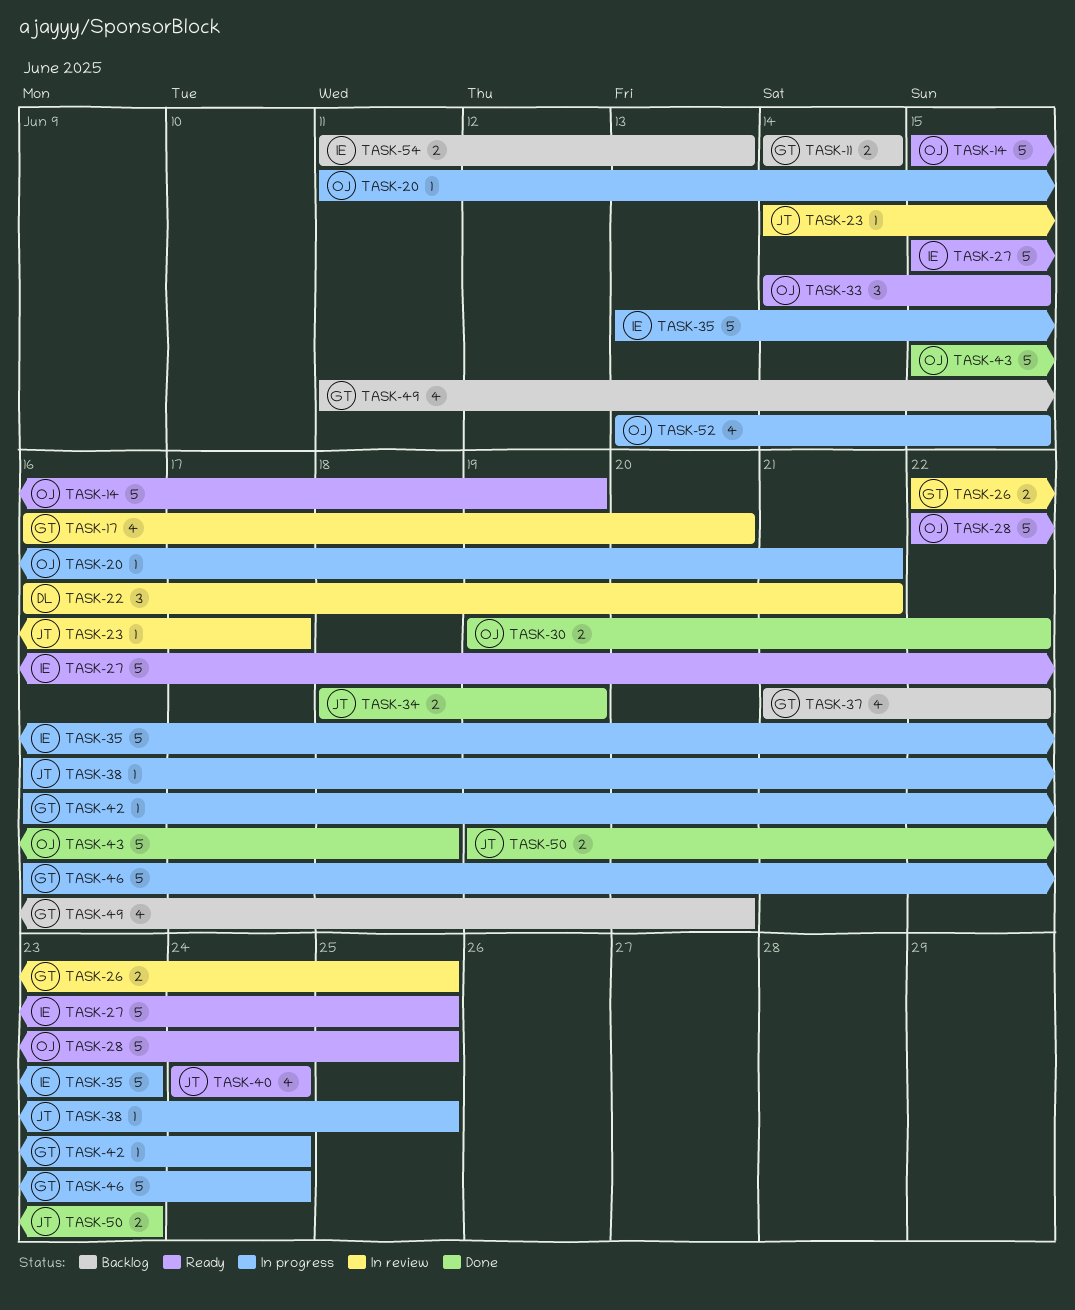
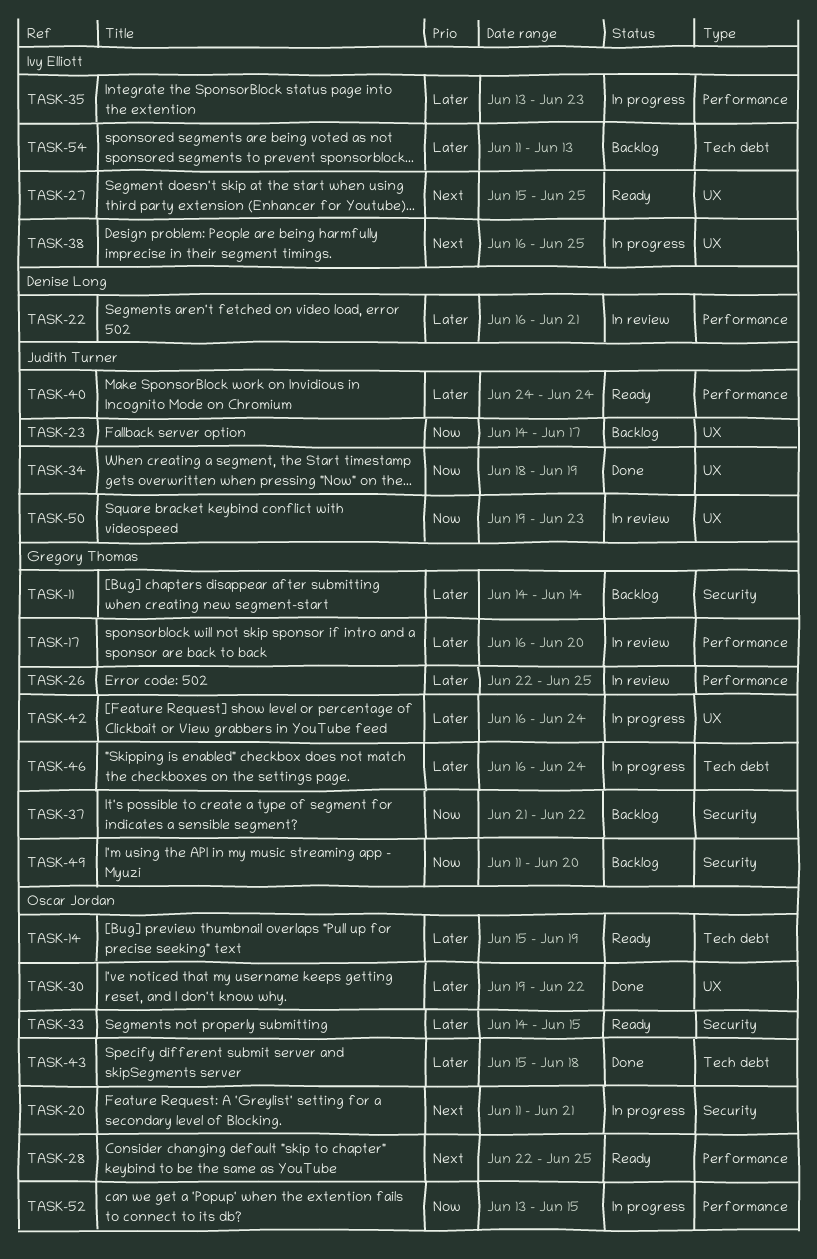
TASK-23, status: In review -> Backlog
TASK-38, owner: Judith Turner -> Ivy Elliott
TASK-50, status: Done -> In review

